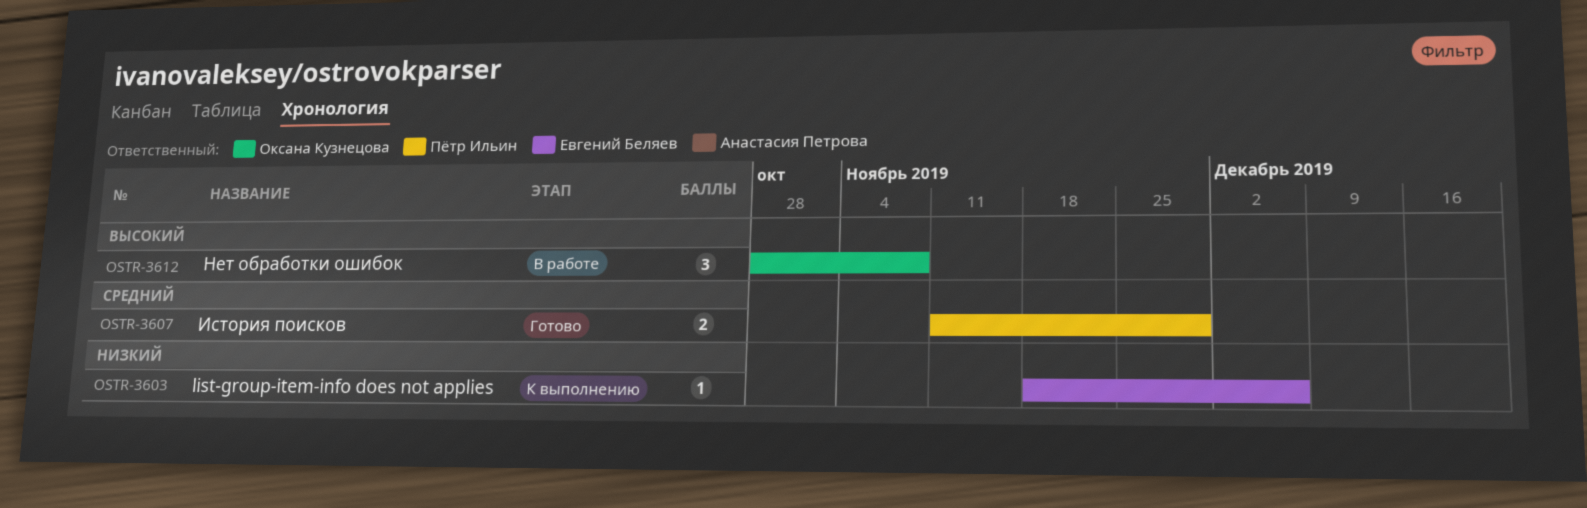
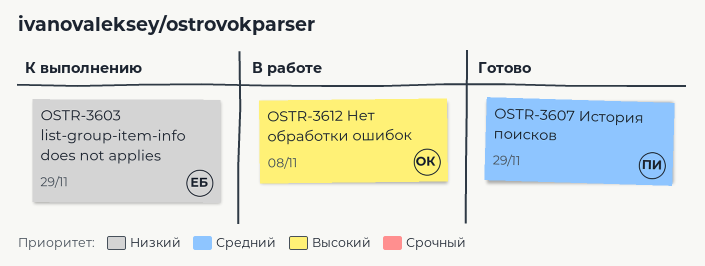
OSTR-3603, due: Dec 6 -> Nov 29

